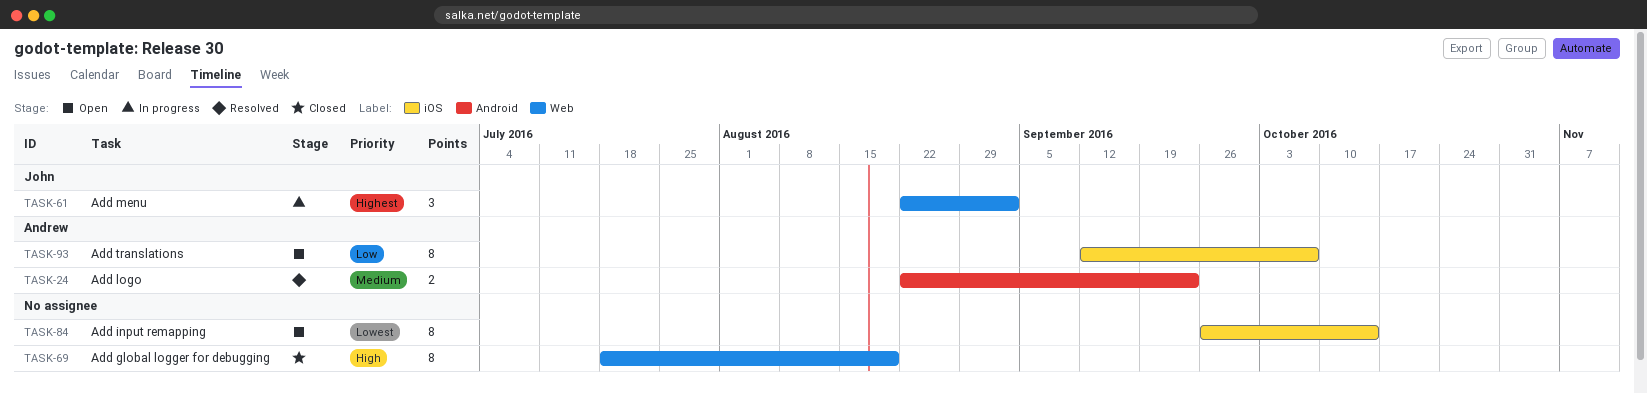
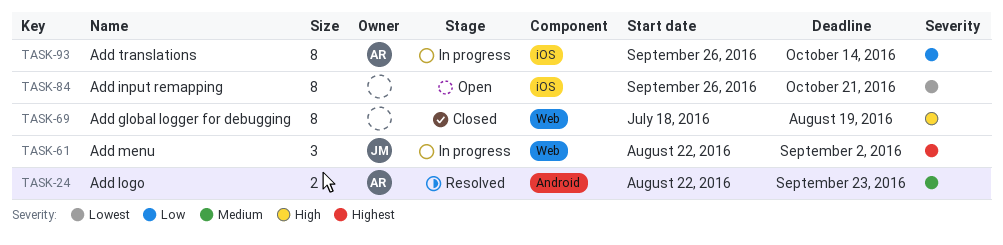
TASK-84, due: Oct 14 -> Oct 21
TASK-93, status: Open -> In progress
TASK-93, start: Sep 12 -> Sep 26
TASK-93, due: Oct 7 -> Oct 14

